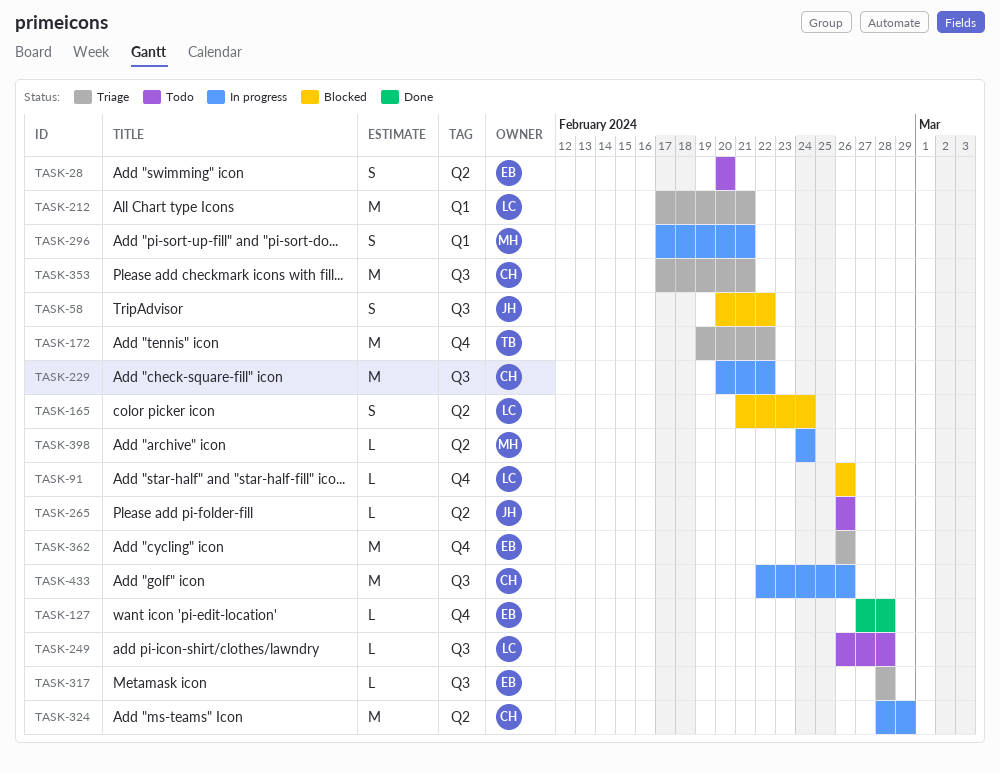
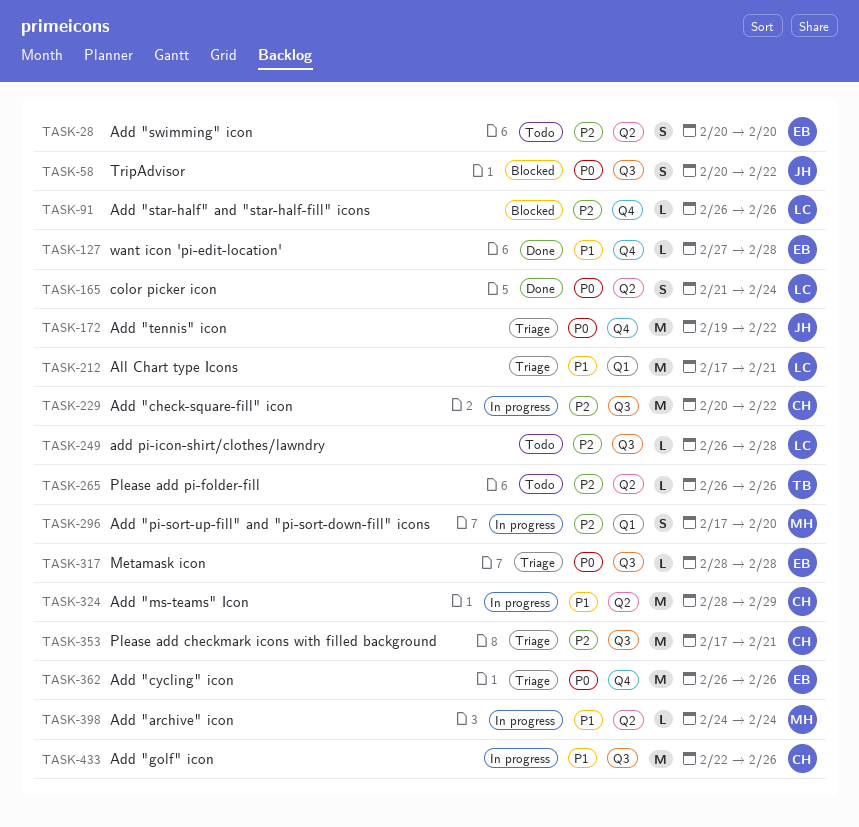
TASK-165, status: Blocked -> Done
TASK-172, owner: TB -> JH
TASK-265, owner: JH -> TB
TASK-296, due: Feb 21 -> Feb 20

